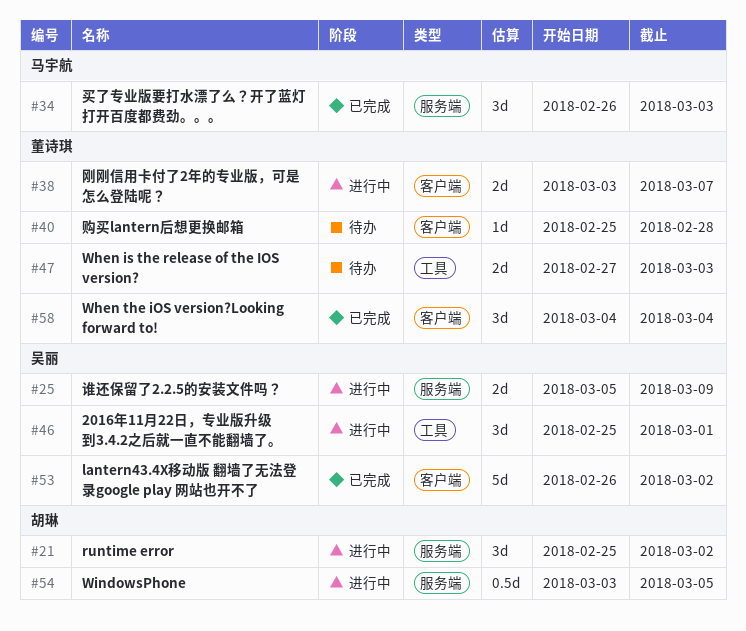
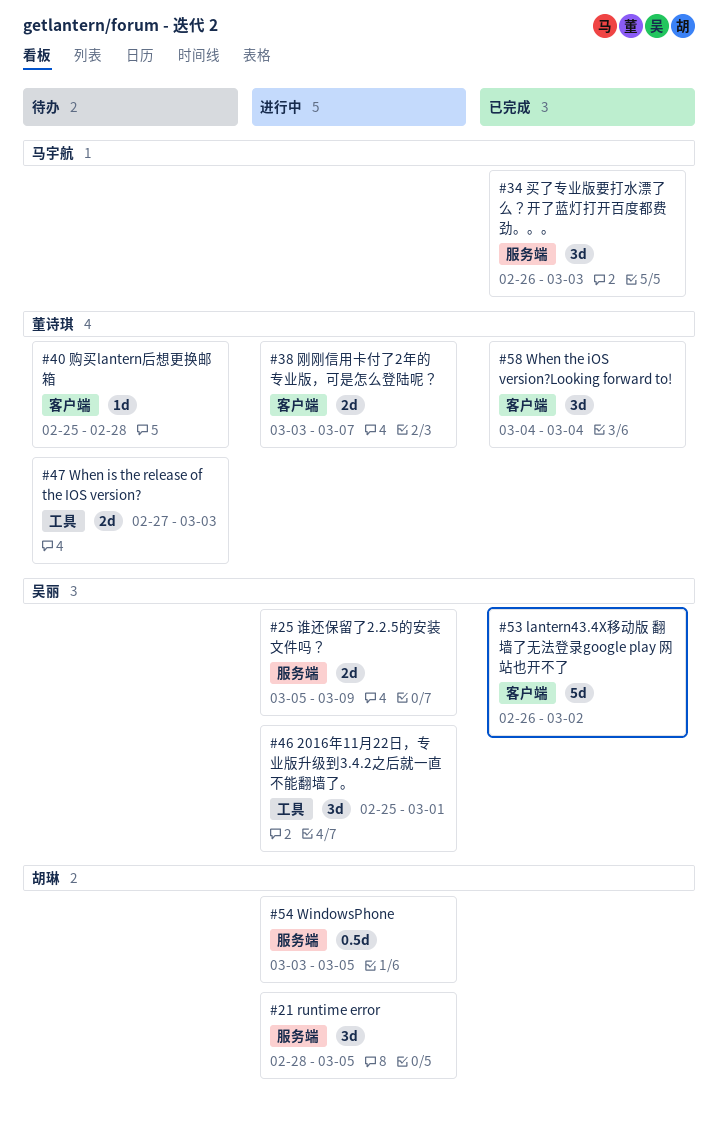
#21, start: Feb 25 -> Feb 28
#21, due: Mar 2 -> Mar 5

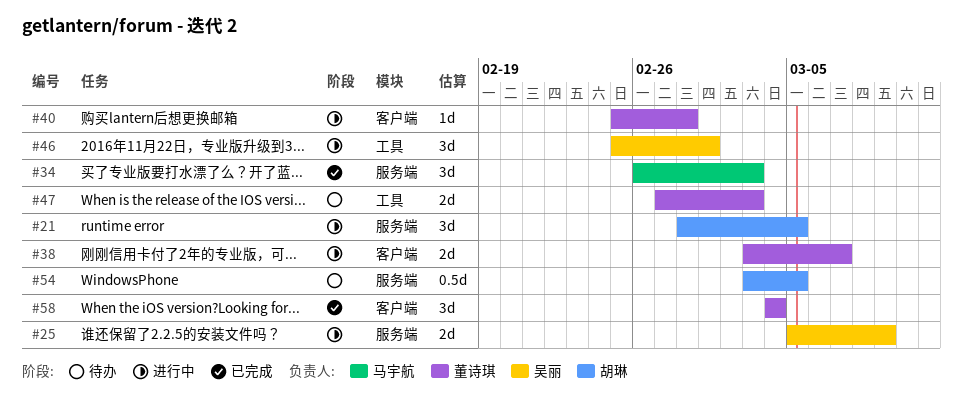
#40, status: 待办 -> 进行中
#53: present -> none
#54, status: 进行中 -> 待办

